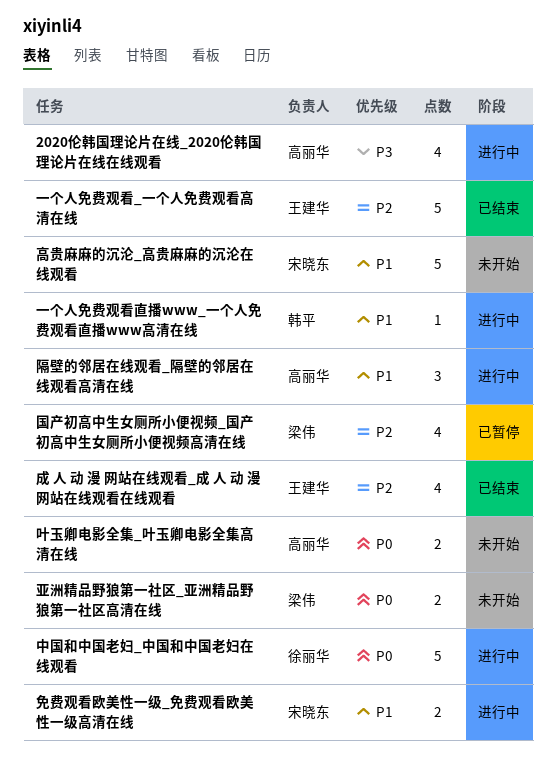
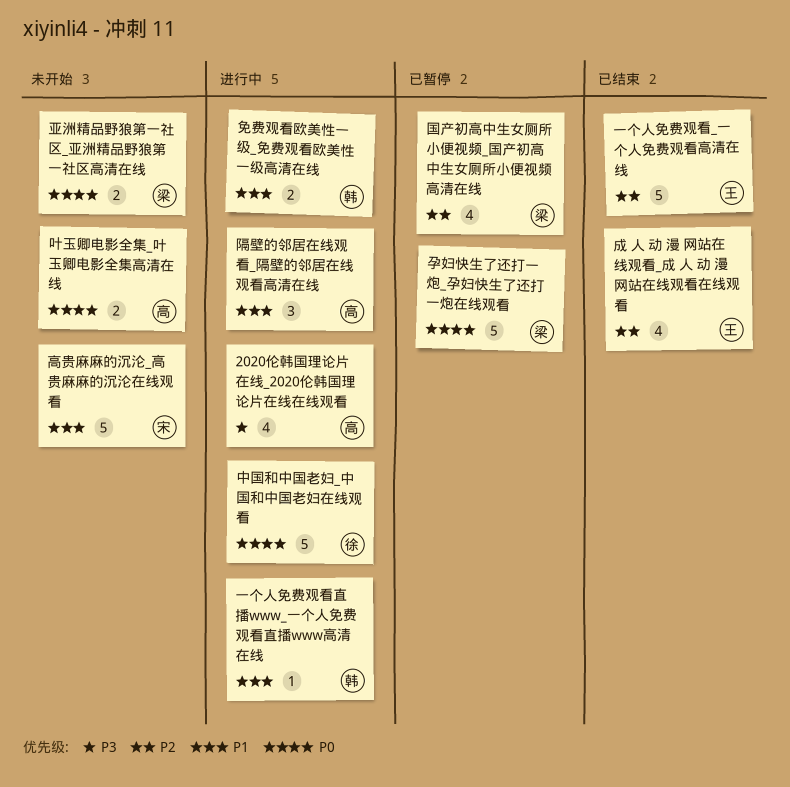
免费观看欧美性一级_免费观看欧美性一级高清在线, owner: 宋晓东 -> 韩平
孕妇快生了还打一炮_孕妇快生了还打一炮在线观看: none -> present

